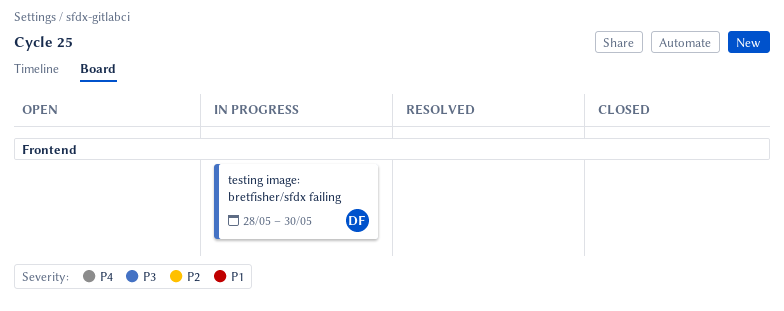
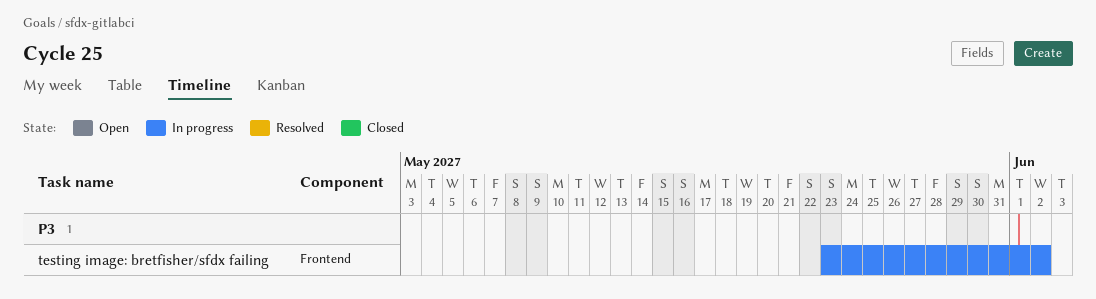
testing image: bretfisher/sfdx failing, start: May 28 -> May 23
testing image: bretfisher/sfdx failing, due: May 30 -> Jun 2

